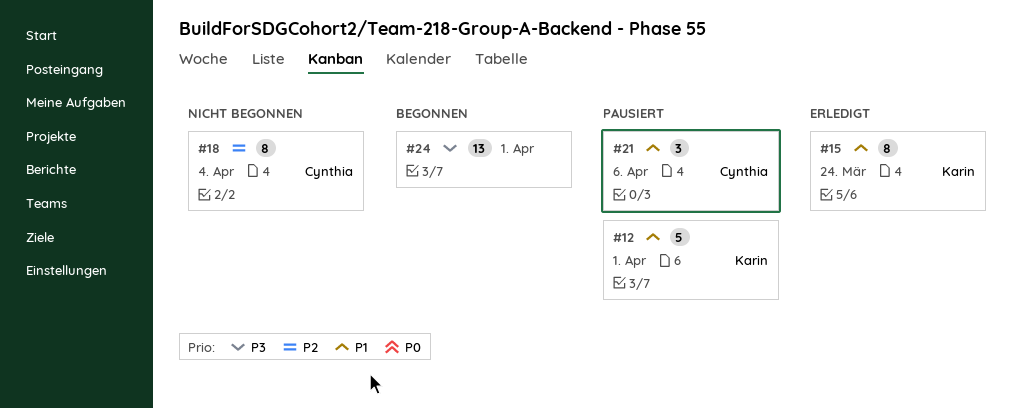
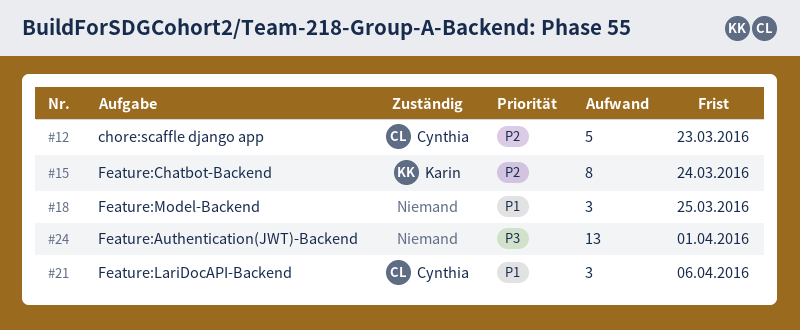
#12, owner: Karin -> Cynthia
#12, priority: P1 -> P2
#12, due: Apr 1 -> Mar 23
#15, priority: P1 -> P2
#18, owner: Cynthia -> none
#18, priority: P2 -> P1
#18, estimate: 8 -> 3
#18, due: Apr 4 -> Mar 25

